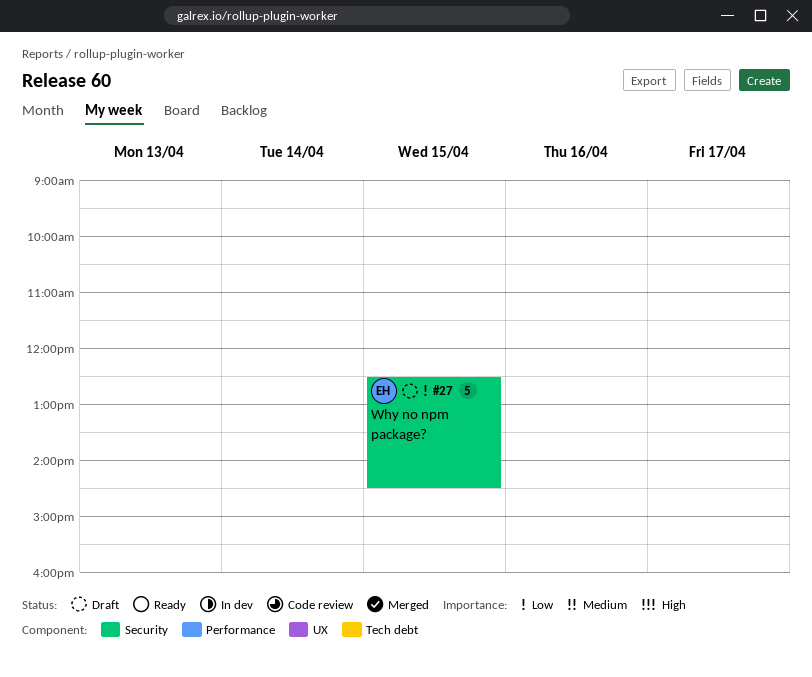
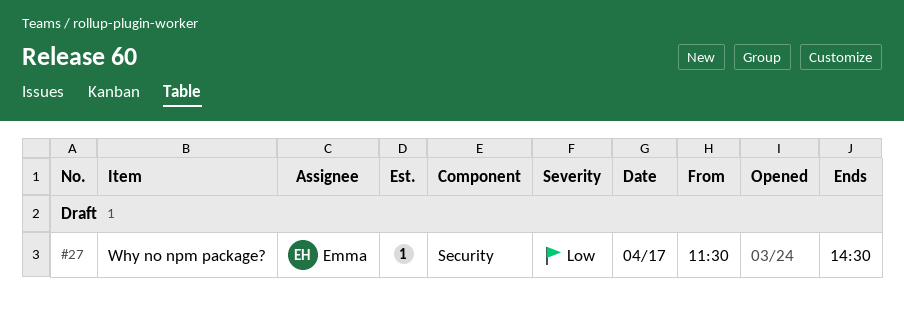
#27, estimate: 5 -> 1
#27, day: Apr 15 -> Apr 17
#27, begins: 12:30 -> 11:30

